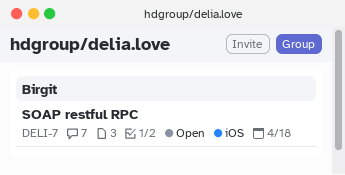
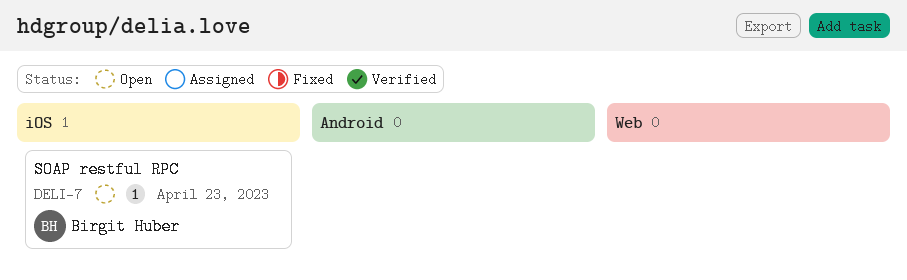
DELI-7, due: Apr 18 -> Apr 23

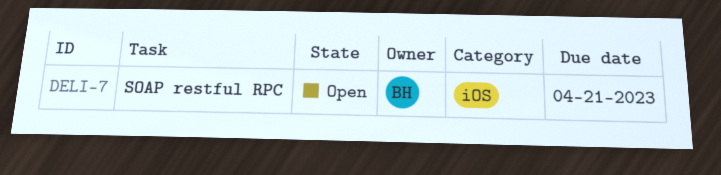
DELI-7, due: Apr 23 -> Apr 21

